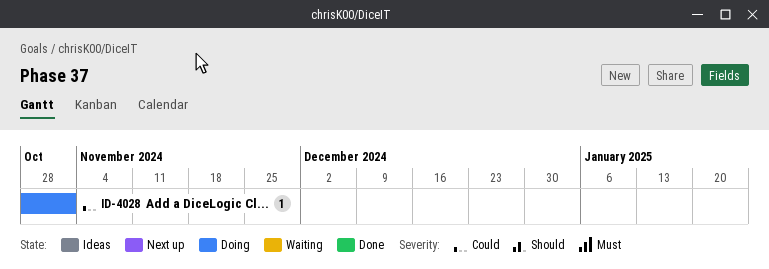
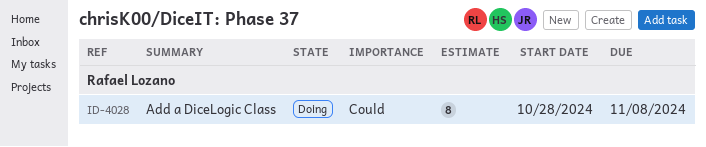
ID-4028, estimate: 1 -> 8
ID-4028, due: Nov 1 -> Nov 8

